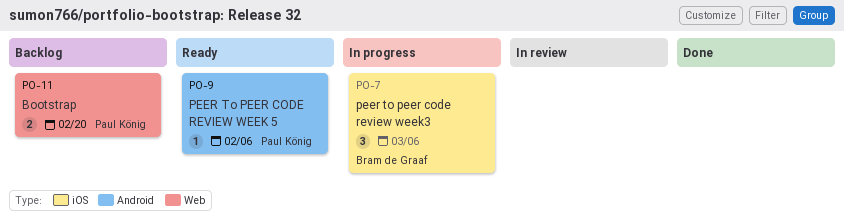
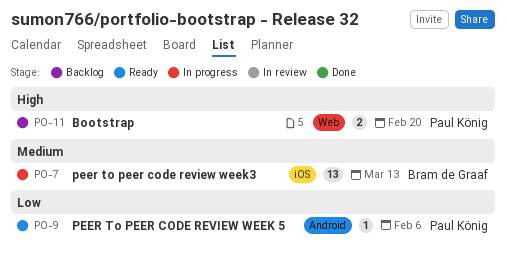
PO-7, estimate: 3 -> 13
PO-7, due: Mar 6 -> Mar 13

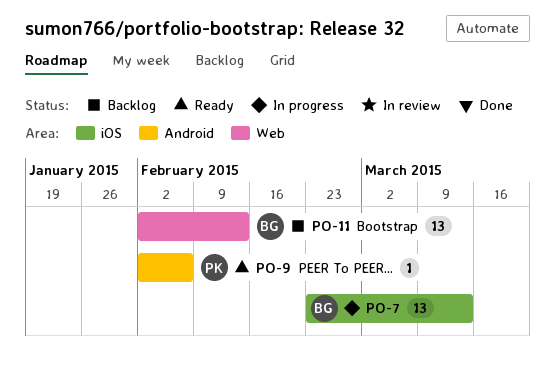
PO-11, owner: Paul König -> Bram de Graaf
PO-11, estimate: 2 -> 13
PO-11, due: Feb 20 -> Feb 13

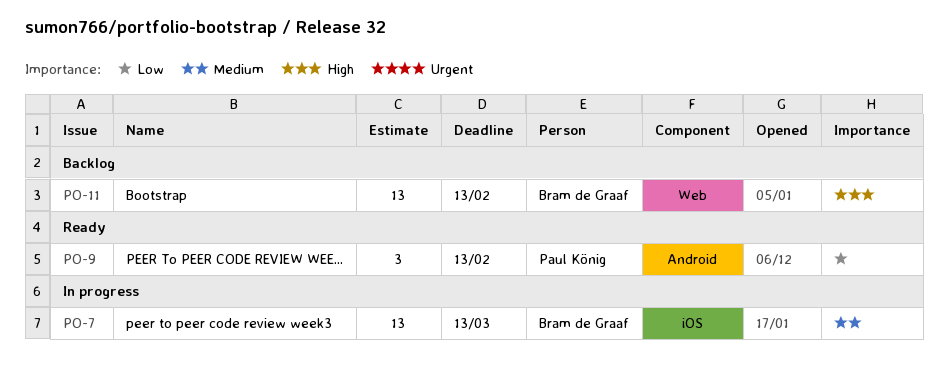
PO-9, estimate: 1 -> 3
PO-9, due: Feb 6 -> Feb 13

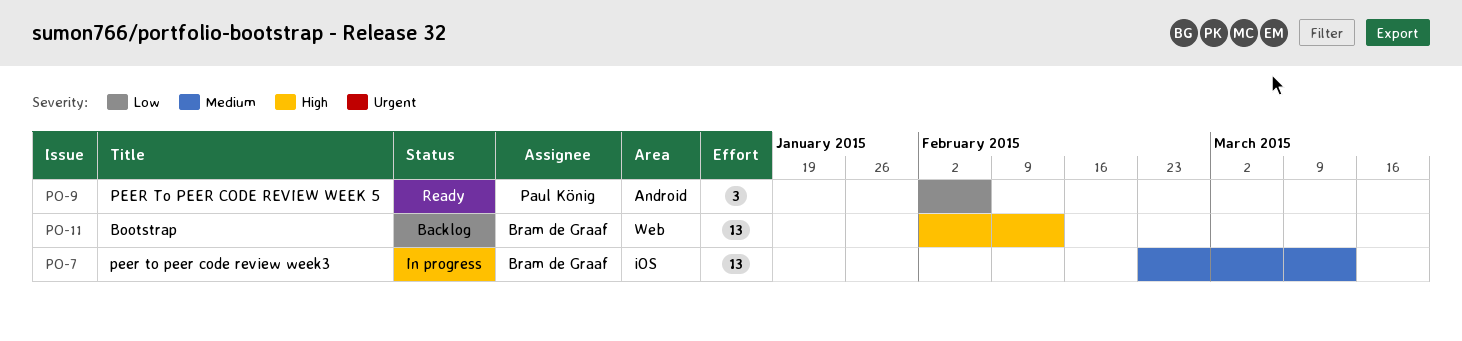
PO-9, due: Feb 13 -> Feb 6

